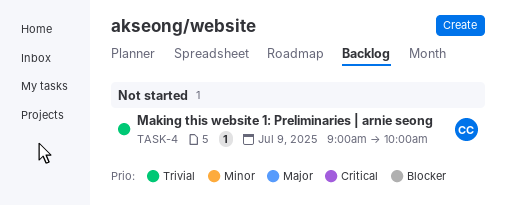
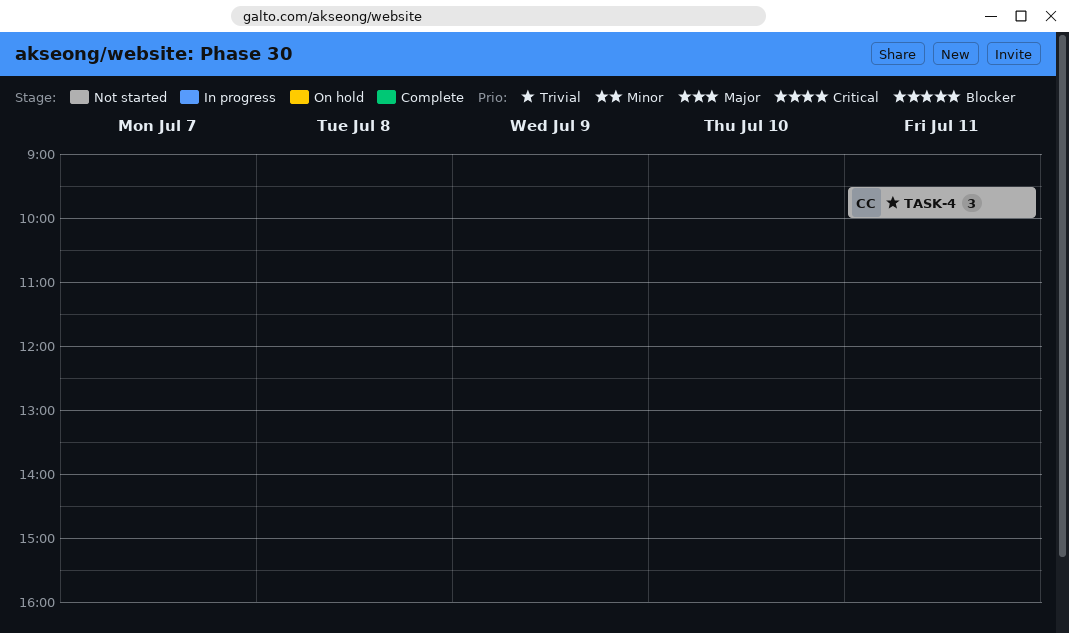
TASK-4, estimate: 1 -> 3
TASK-4, day: Jul 9 -> Jul 11
TASK-4, begins: 09:00 -> 09:30

